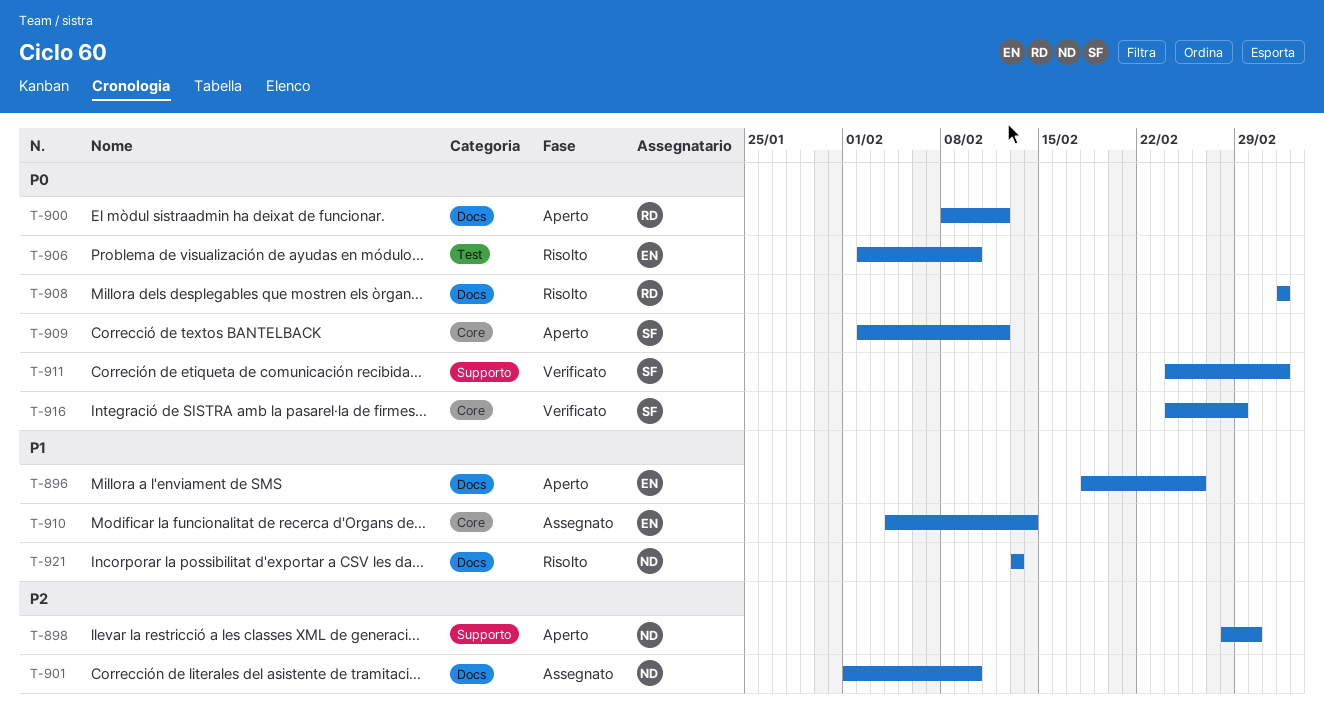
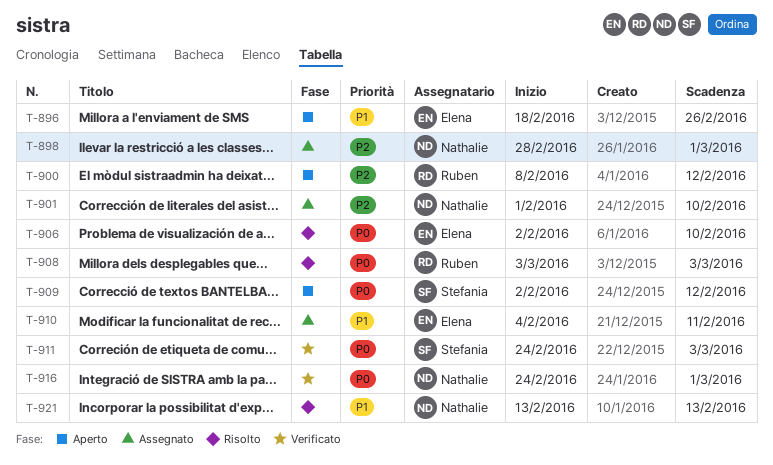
T-898, status: Aperto -> Assegnato
T-900, priority: P0 -> P2
T-910, due: Feb 14 -> Feb 11
T-916, owner: Stefania -> Nathalie
T-916, due: Feb 29 -> Mar 1

